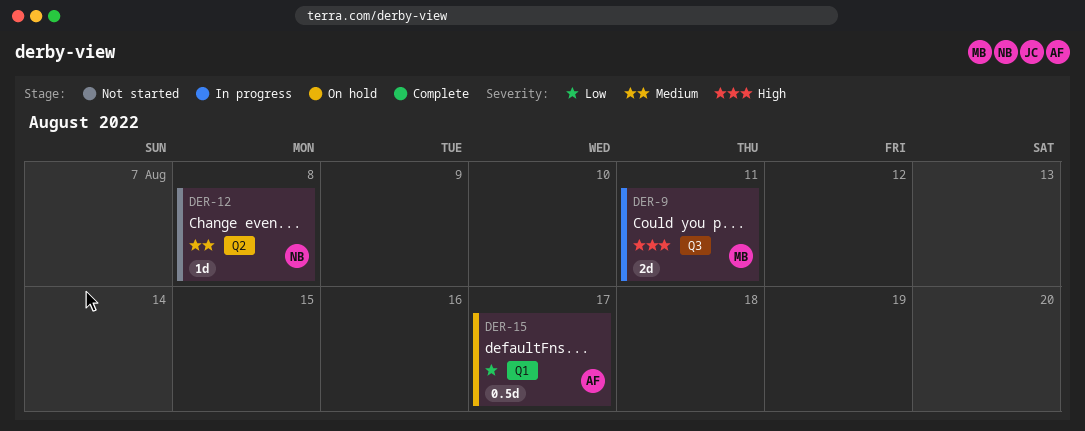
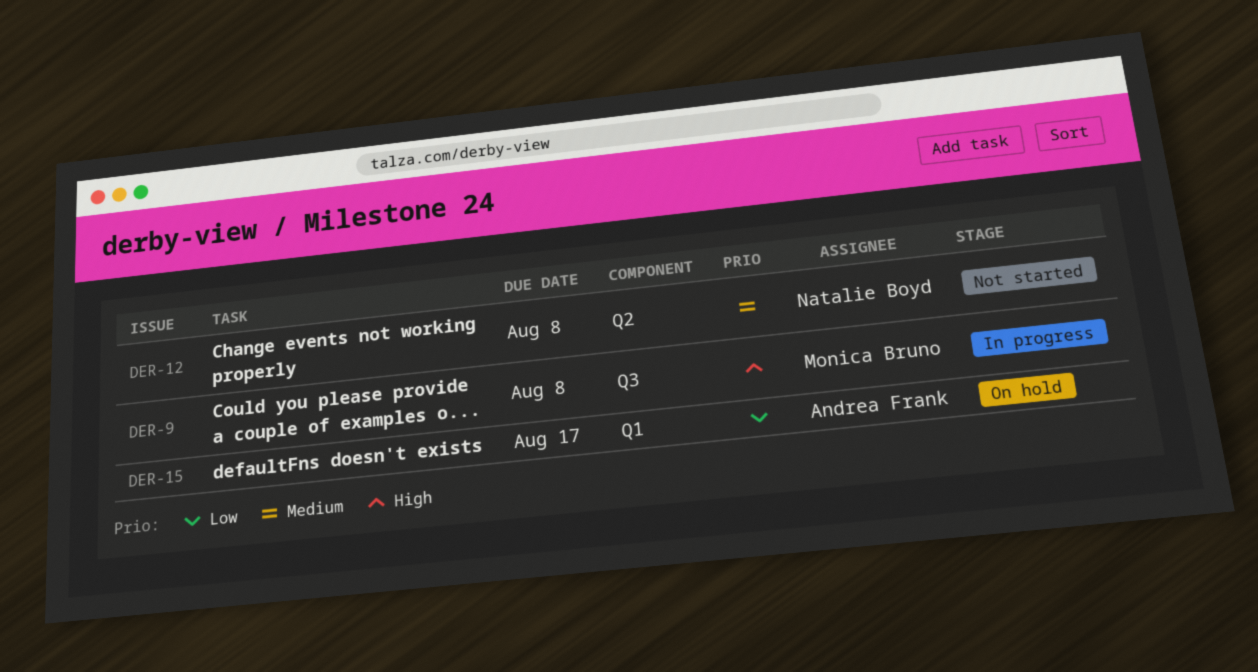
DER-9, due: Aug 11 -> Aug 8

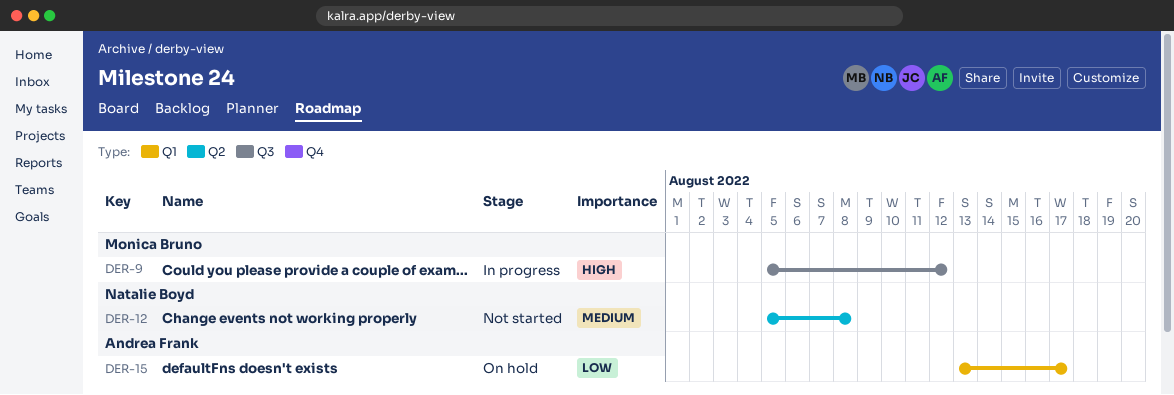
DER-9, due: Aug 8 -> Aug 12

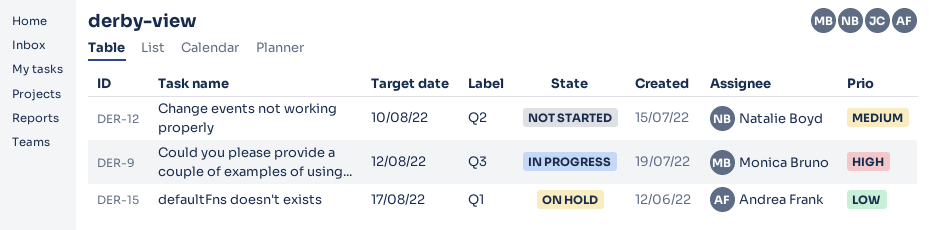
DER-12, due: Aug 8 -> Aug 10

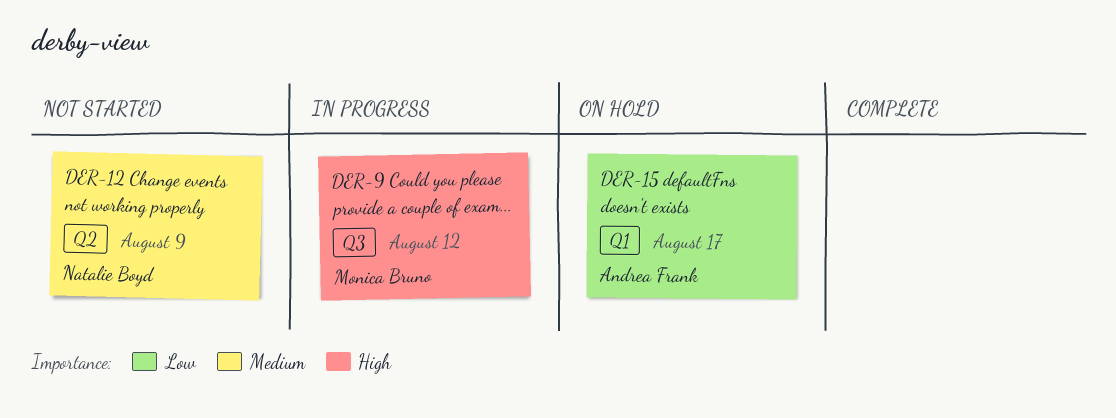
DER-12, due: Aug 10 -> Aug 9

